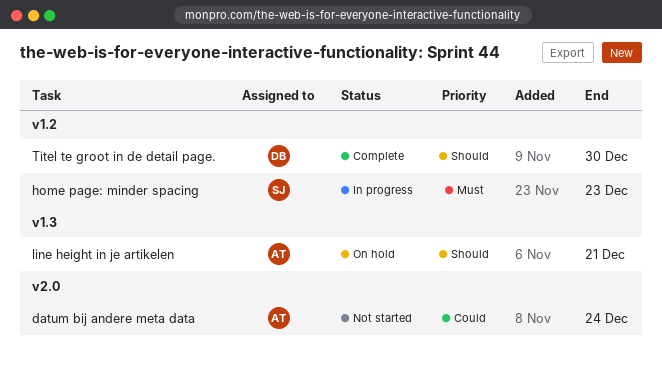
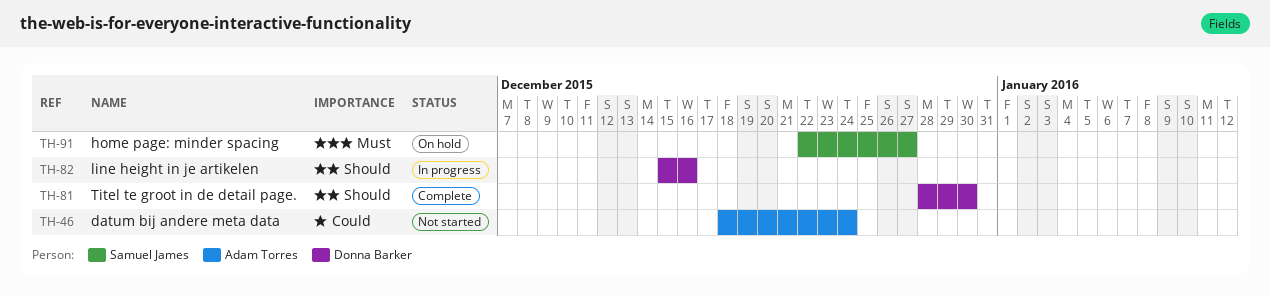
home page: minder spacing, status: In progress -> On hold
home page: minder spacing, due: Dec 23 -> Dec 27
line height in je artikelen, status: On hold -> In progress
line height in je artikelen, owner: Adam Torres -> Donna Barker
line height in je artikelen, due: Dec 21 -> Dec 16

